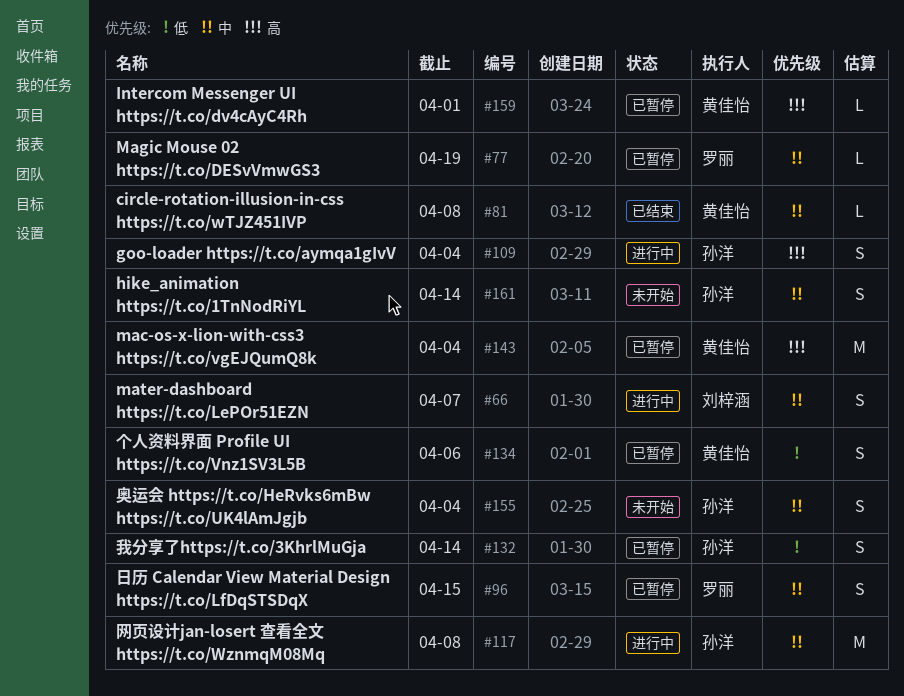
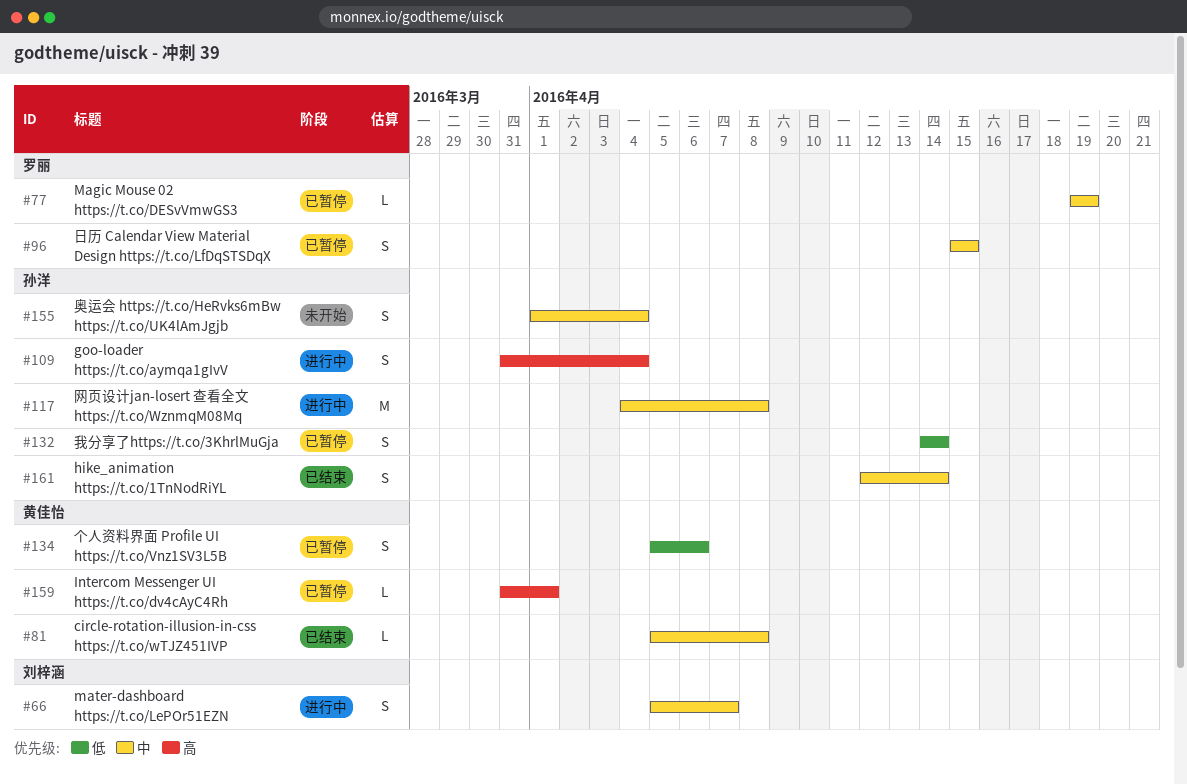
#143: present -> none
#161, status: 未开始 -> 已结束

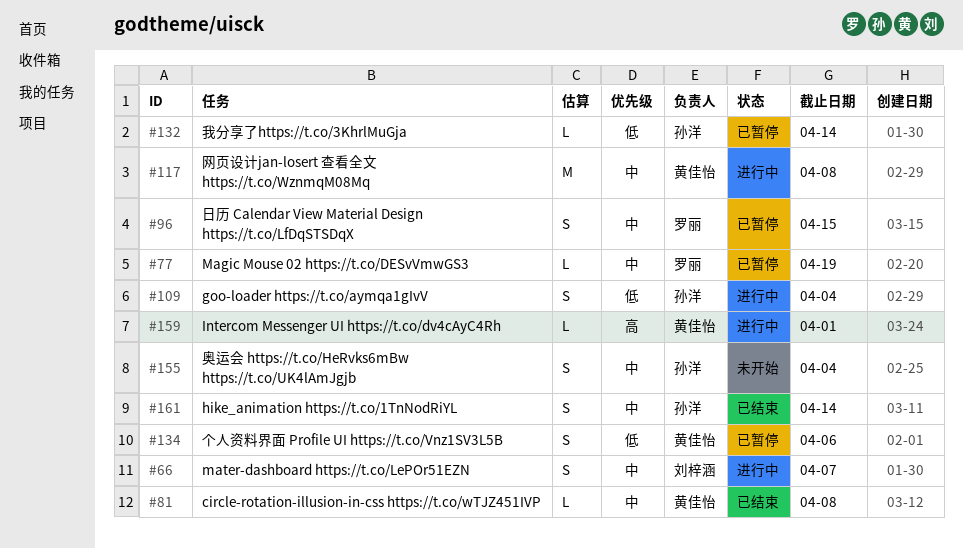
#109, priority: 高 -> 低
#117, owner: 孙洋 -> 黄佳怡
#132, estimate: S -> L
#159, status: 已暂停 -> 进行中

